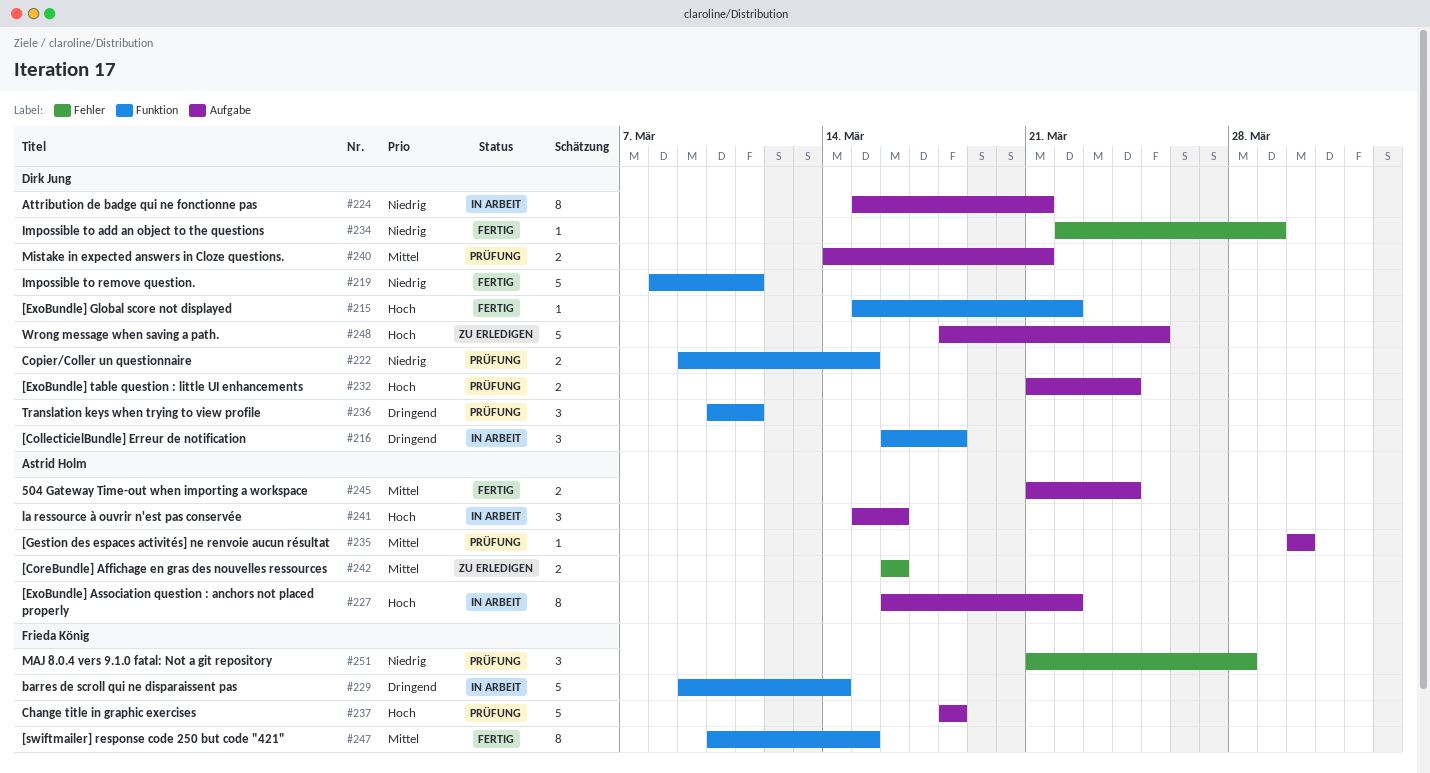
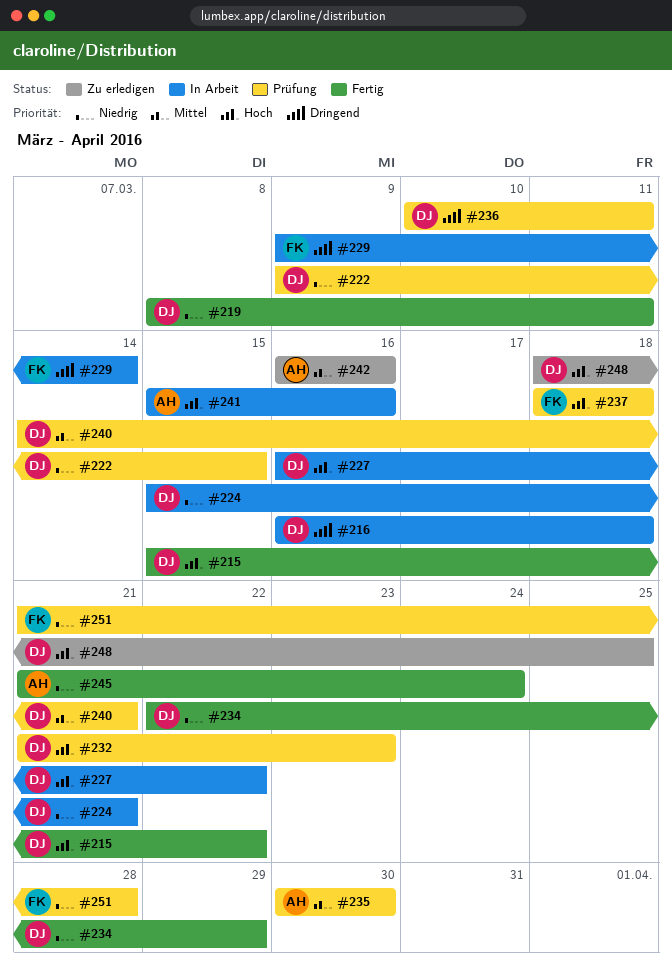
#227, owner: Astrid Holm -> Dirk Jung
#232, due: Mar 24 -> Mar 23
#245, priority: Mittel -> Niedrig
#247: present -> none

